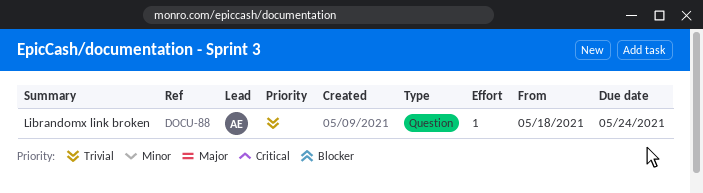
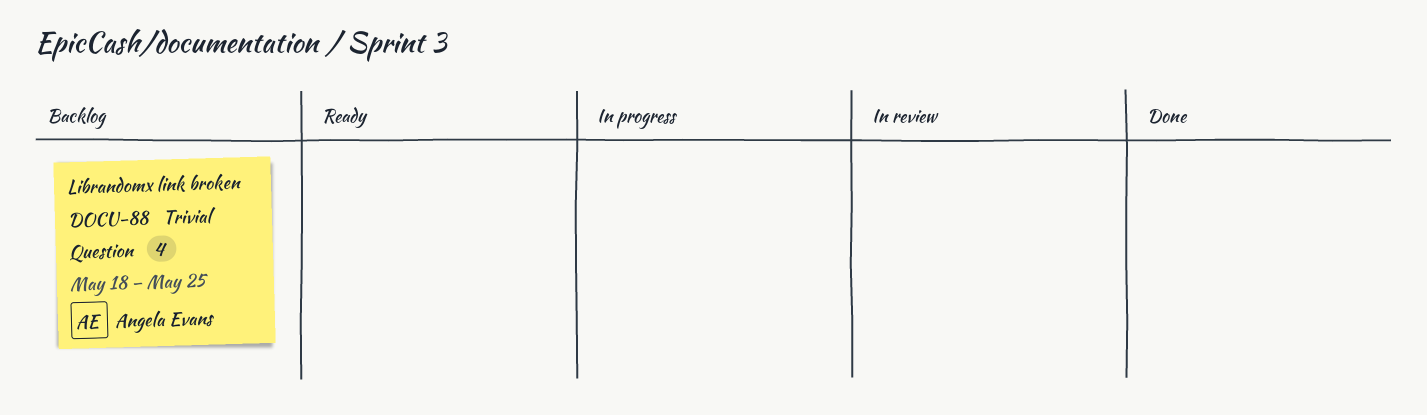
DOCU-88, estimate: 1 -> 4
DOCU-88, due: May 24 -> May 25

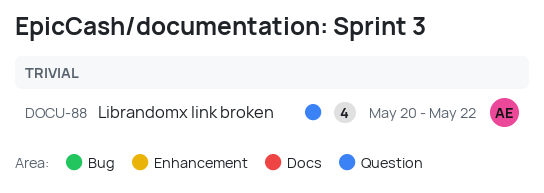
DOCU-88, start: May 18 -> May 20
DOCU-88, due: May 25 -> May 22

